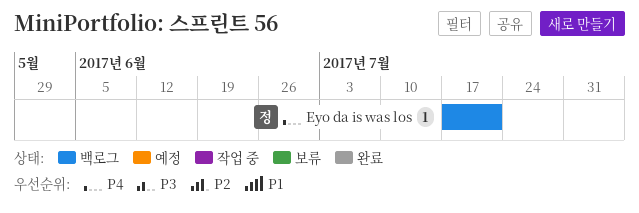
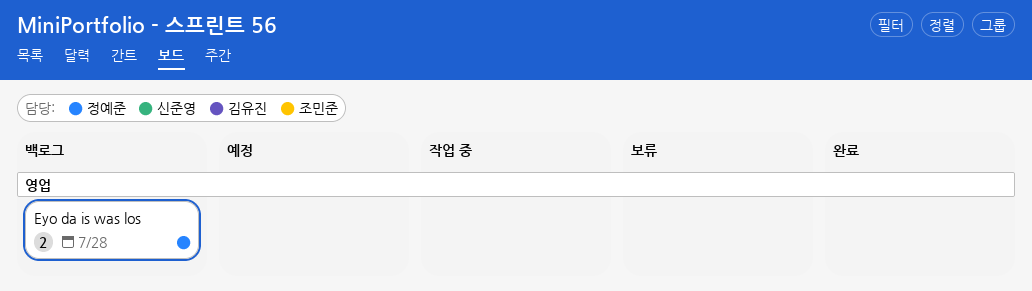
Eyo da is was los, estimate: 1 -> 2
Eyo da is was los, due: Jul 21 -> Jul 28

